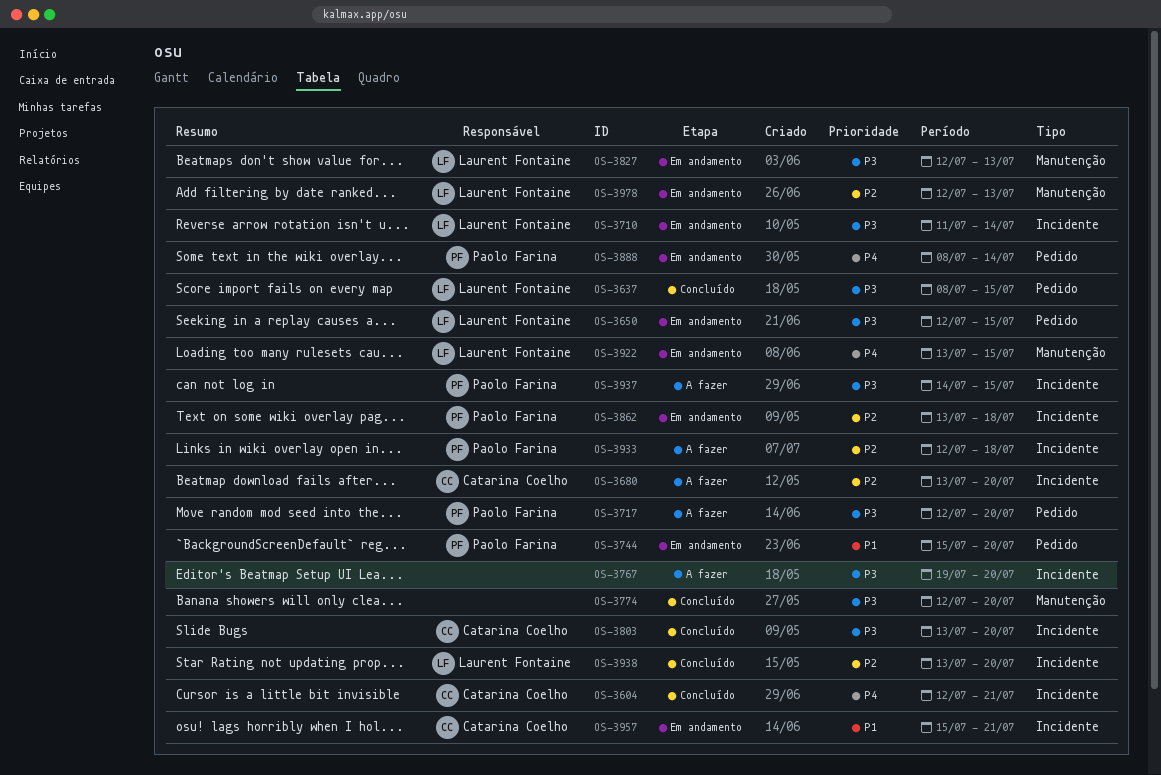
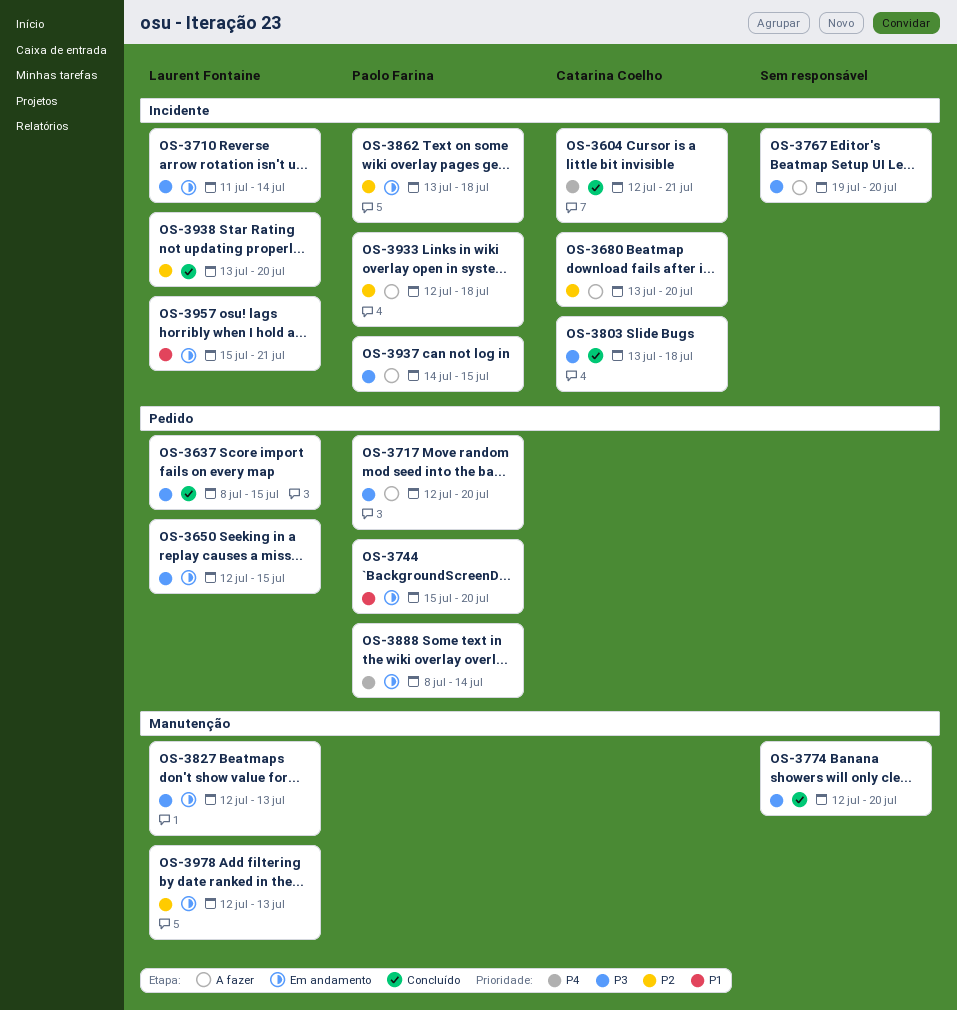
OS-3803, due: Jul 20 -> Jul 18
OS-3922: present -> none
OS-3957, owner: Catarina Coelho -> Laurent Fontaine

